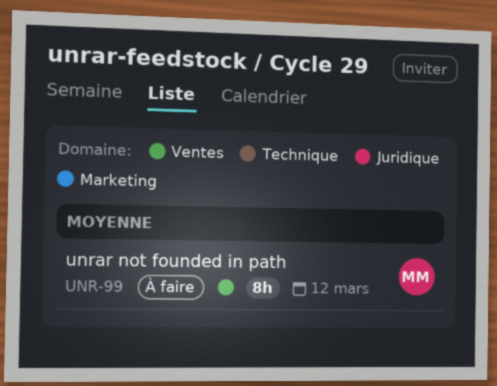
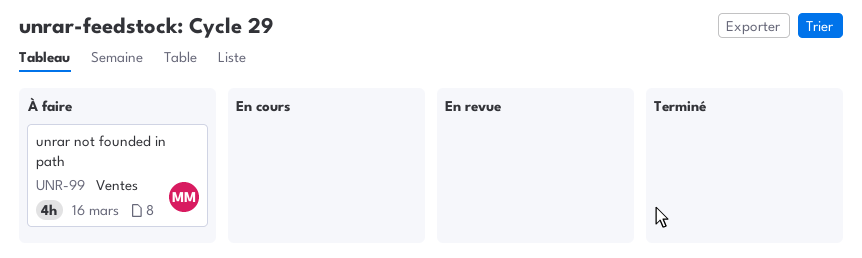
UNR-99, estimate: 8h -> 4h
UNR-99, due: Mar 12 -> Mar 16

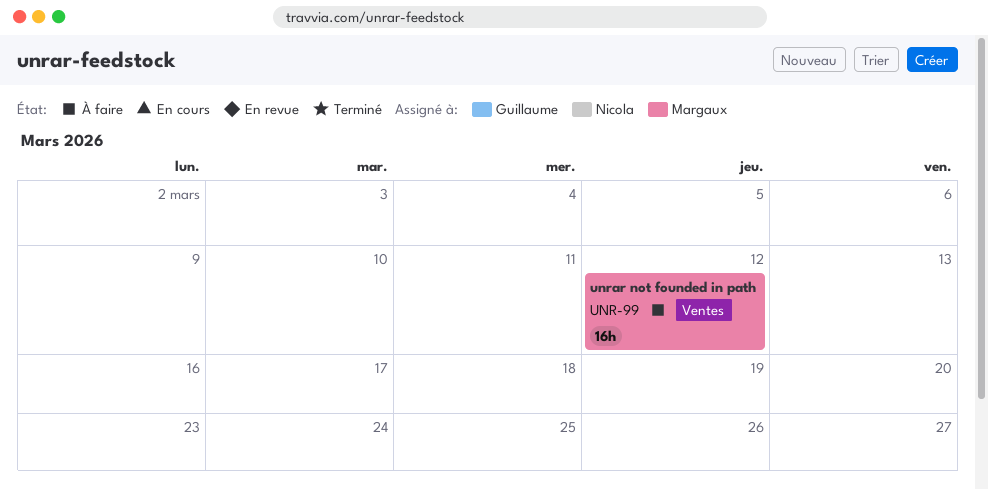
UNR-99, estimate: 4h -> 16h
UNR-99, due: Mar 16 -> Mar 12

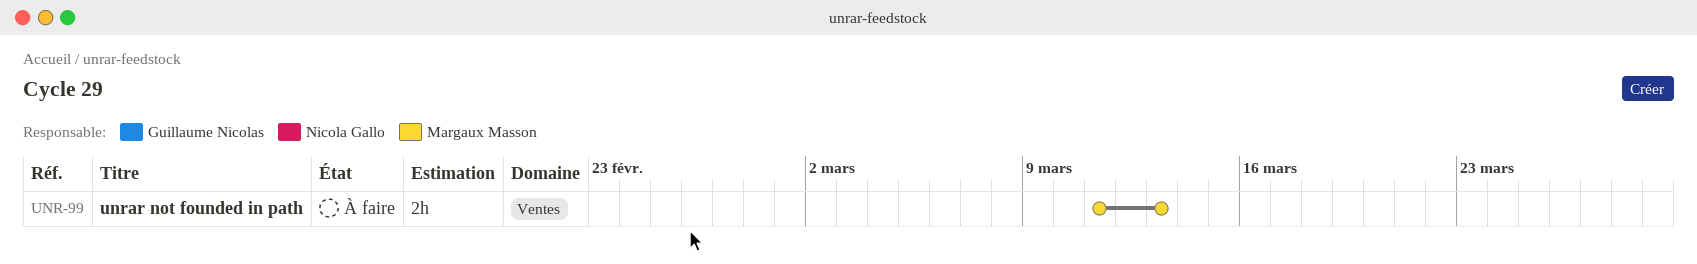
UNR-99, estimate: 16h -> 2h
UNR-99, due: Mar 12 -> Mar 13

